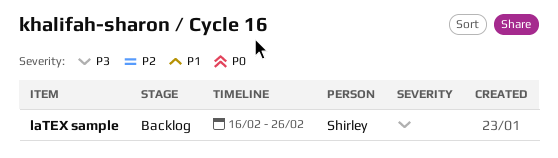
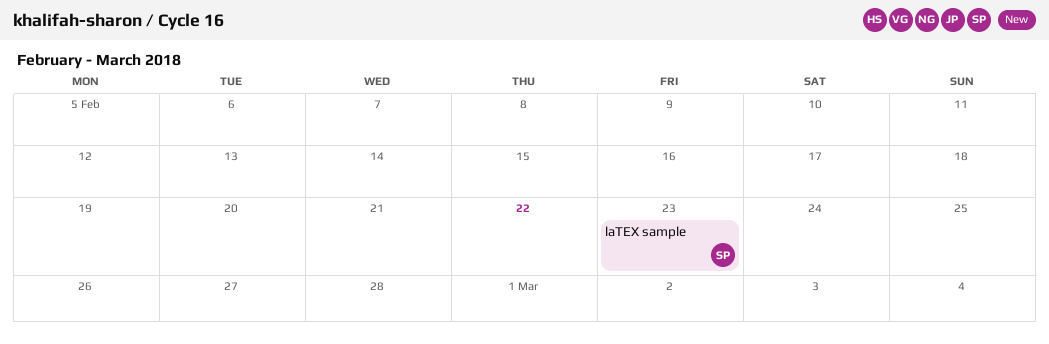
laTEX sample, due: Feb 26 -> Feb 23

